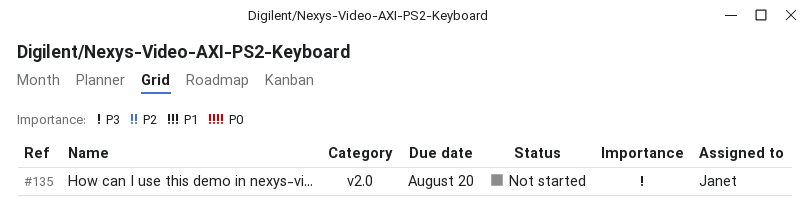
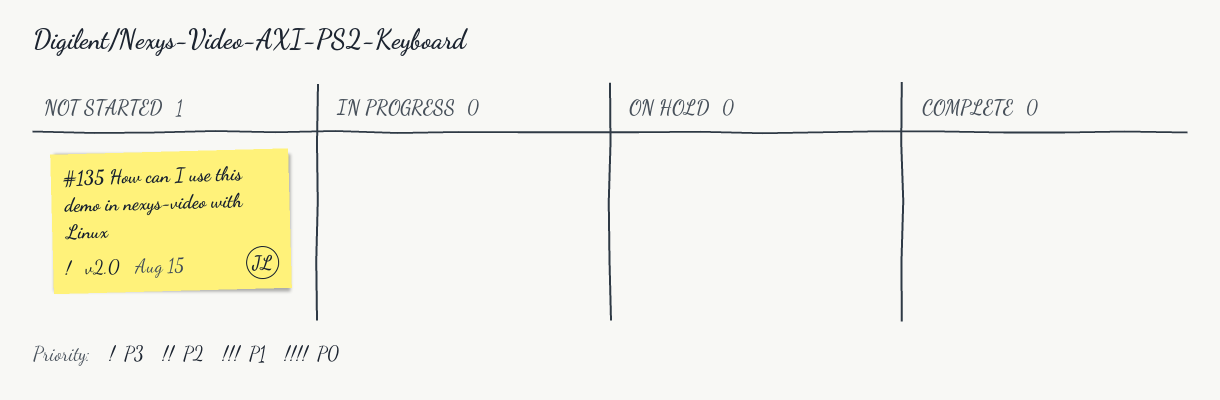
#135, due: Aug 20 -> Aug 15

